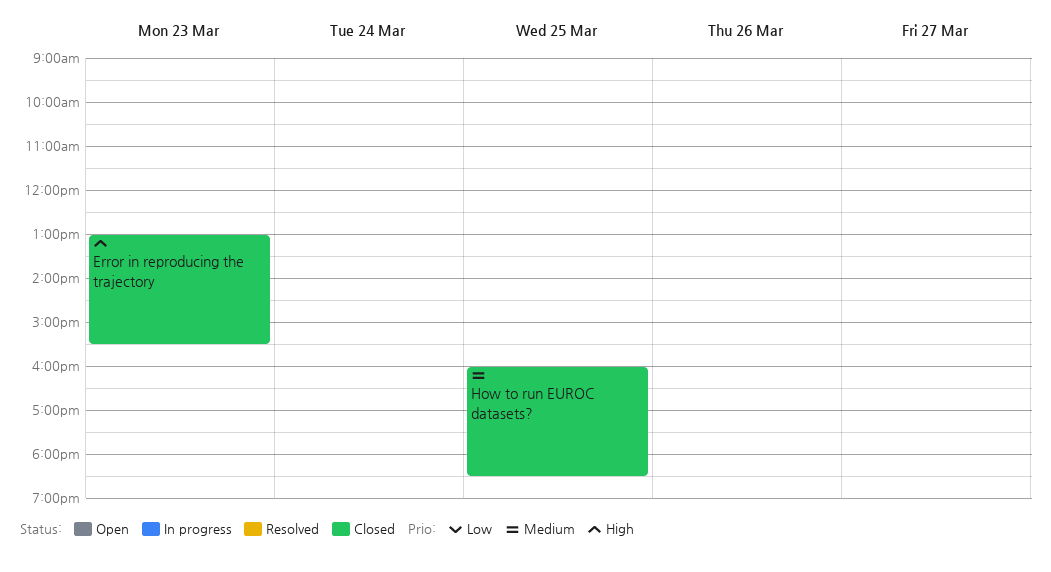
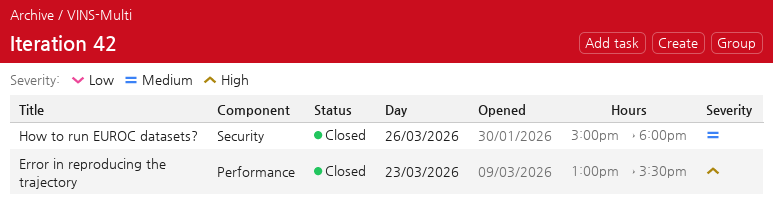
How to run EUROC datasets?, day: Mar 25 -> Mar 26
How to run EUROC datasets?, begins: 16:00 -> 15:00
How to run EUROC datasets?, ends: 18:30 -> 18:00

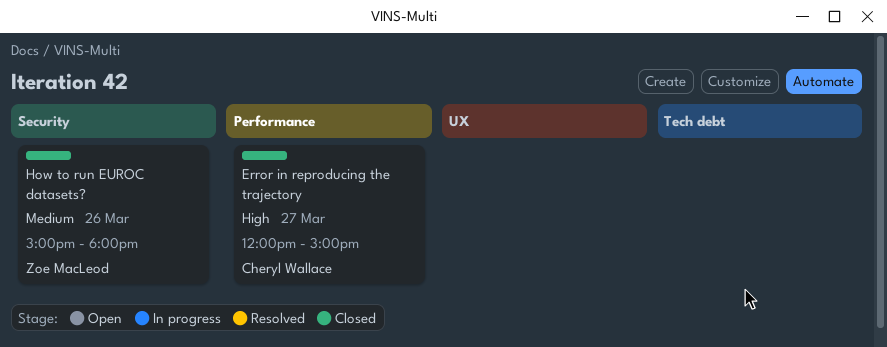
Error in reproducing the trajectory, day: Mar 23 -> Mar 27
Error in reproducing the trajectory, begins: 13:00 -> 12:00
Error in reproducing the trajectory, ends: 15:30 -> 15:00

